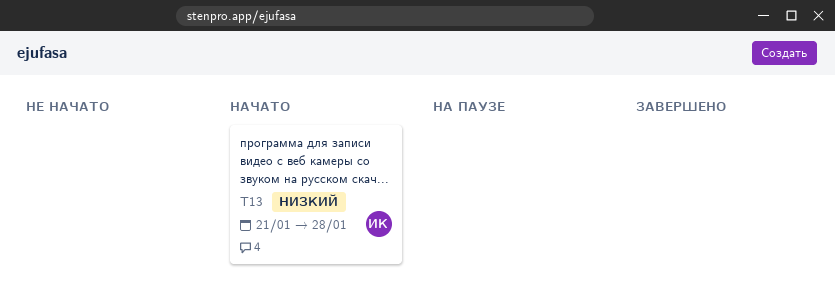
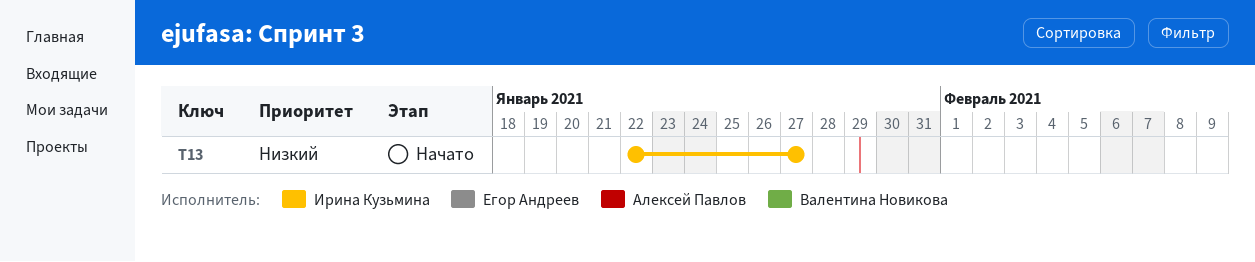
T13, start: Jan 21 -> Jan 22
T13, due: Jan 28 -> Jan 27

